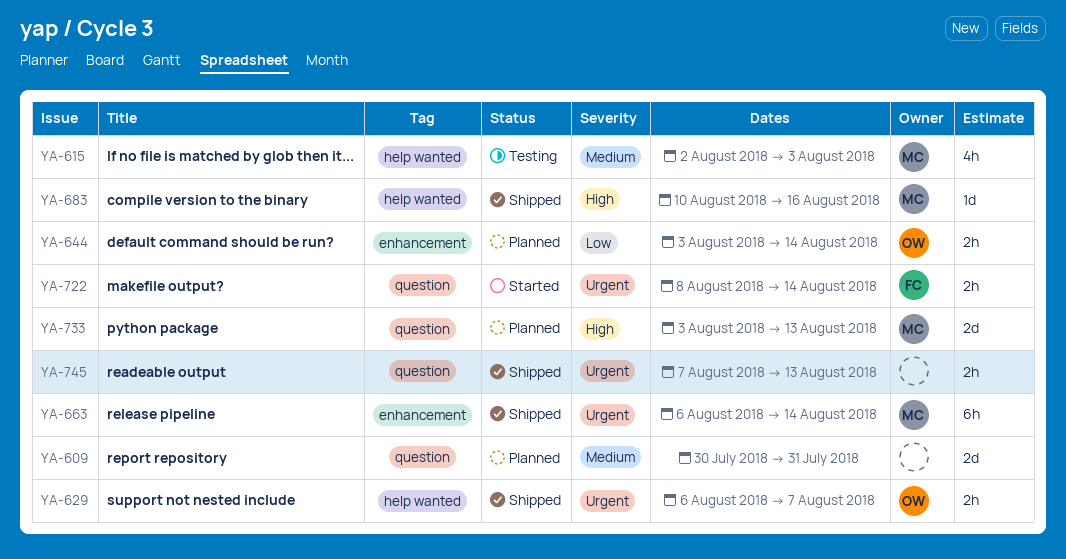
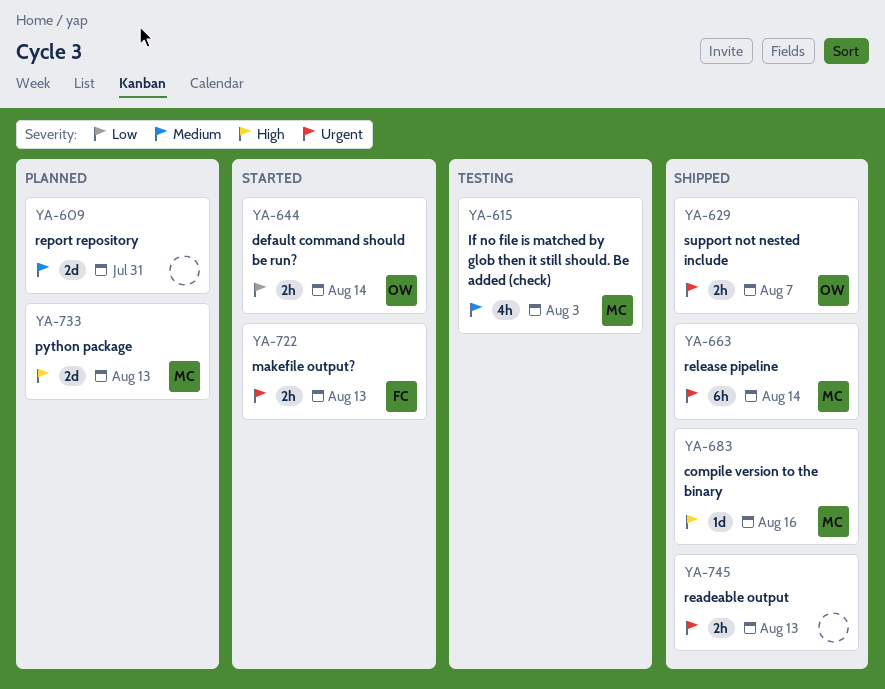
YA-644, status: Planned -> Started
YA-722, due: Aug 14 -> Aug 13

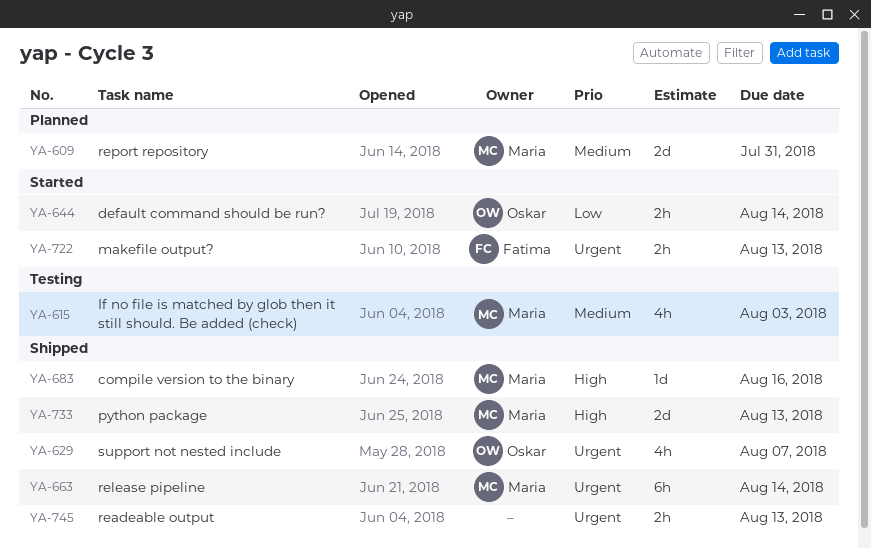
YA-609, owner: none -> Maria
YA-629, estimate: 2h -> 4h
YA-733, status: Planned -> Shipped

